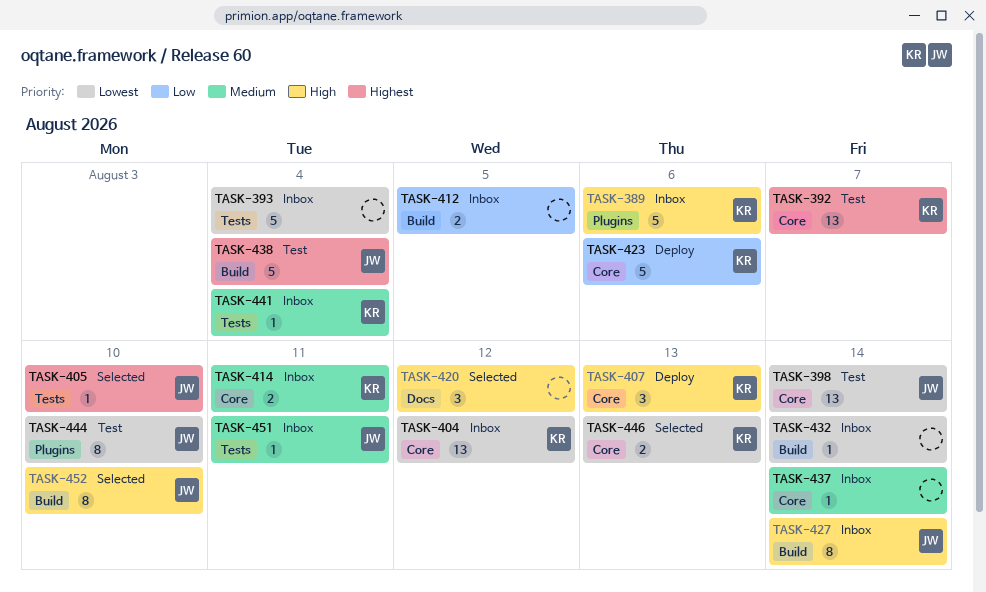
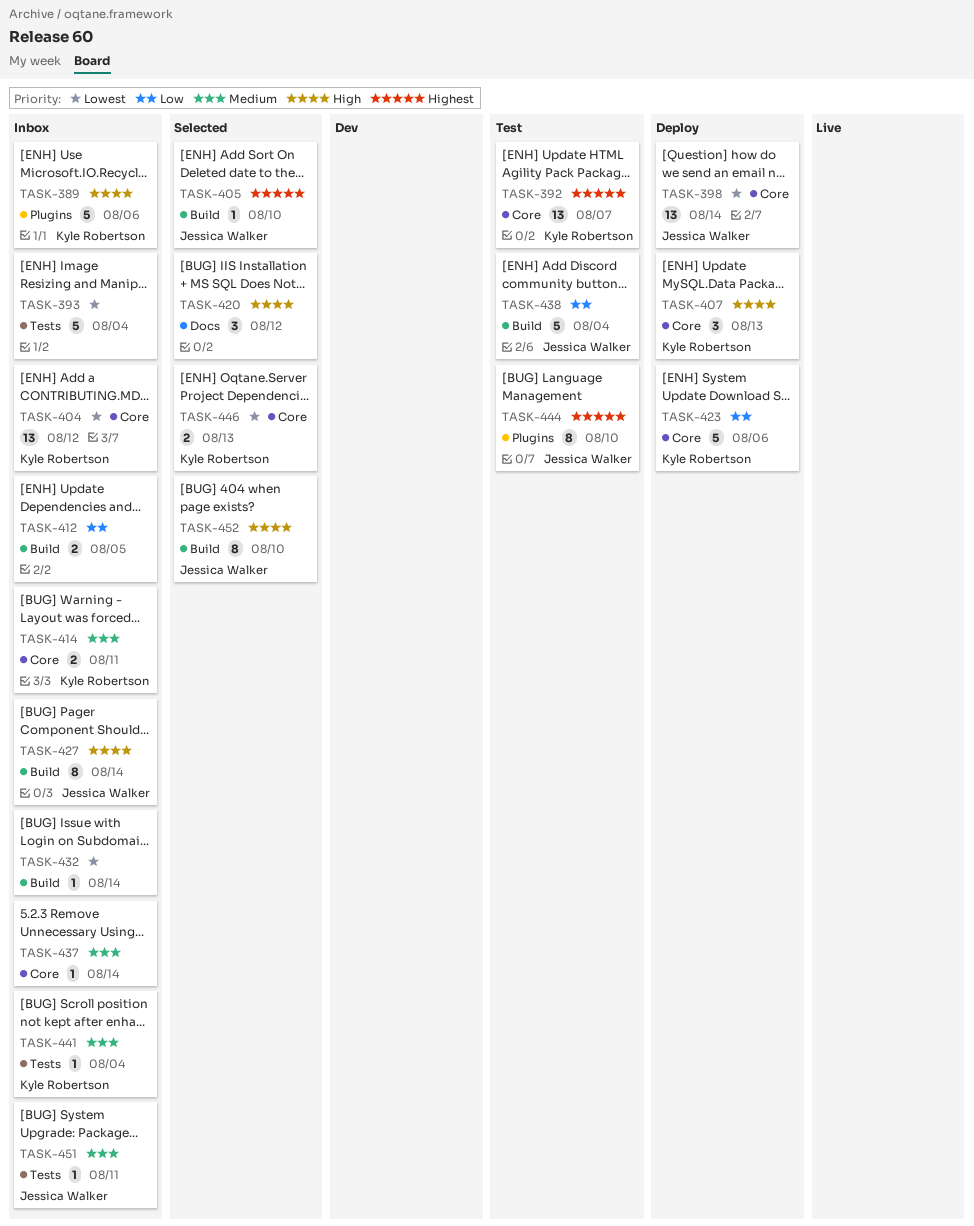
TASK-398, status: Test -> Deploy
TASK-405, label: Tests -> Build
TASK-438, priority: Highest -> Low
TASK-444, priority: Lowest -> Highest

